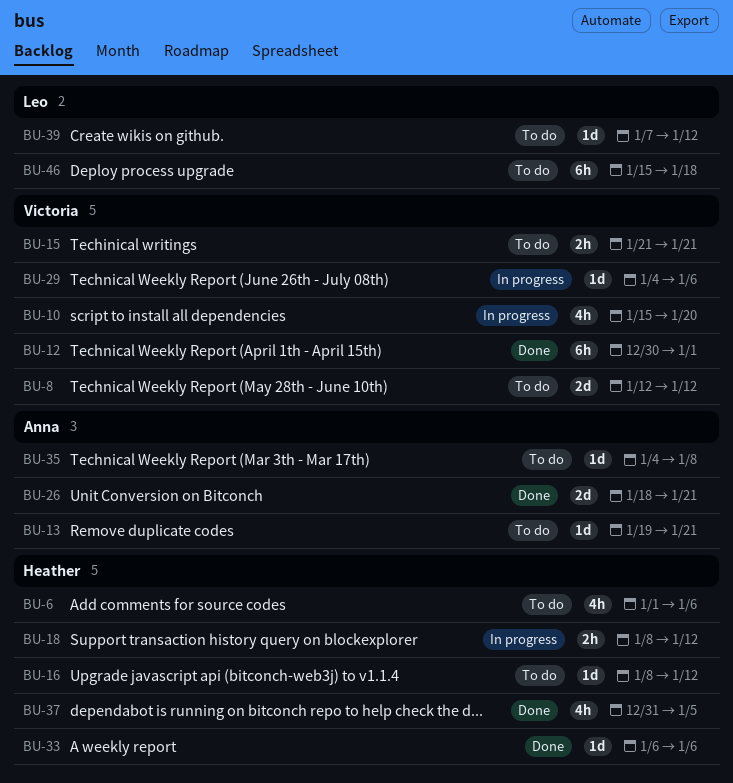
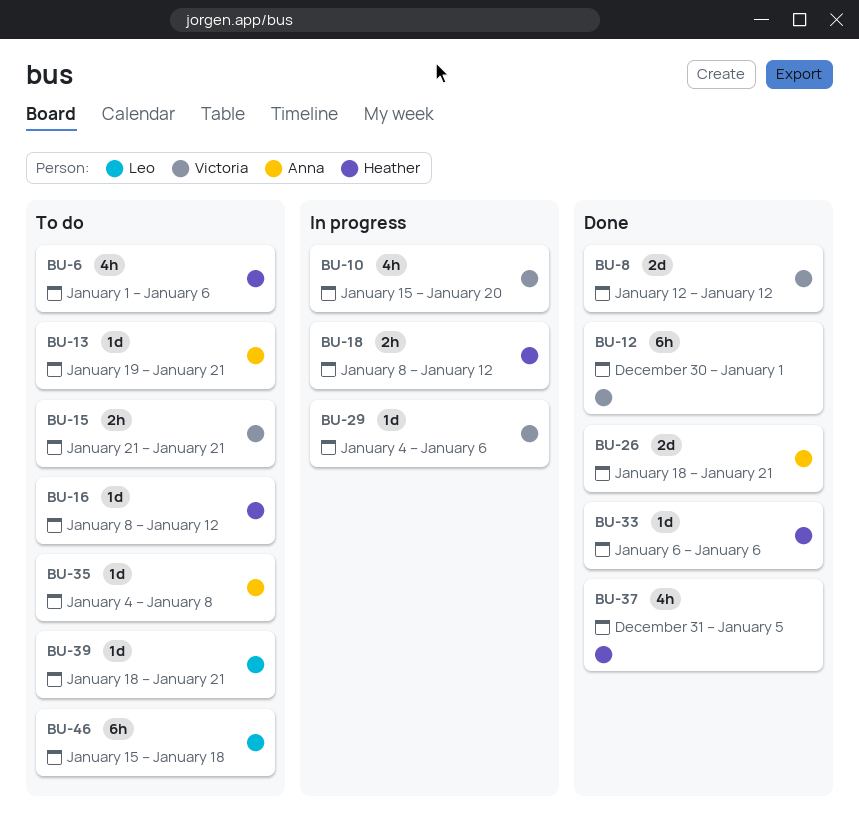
BU-8, status: To do -> Done
BU-39, start: Jan 7 -> Jan 18
BU-39, due: Jan 12 -> Jan 21

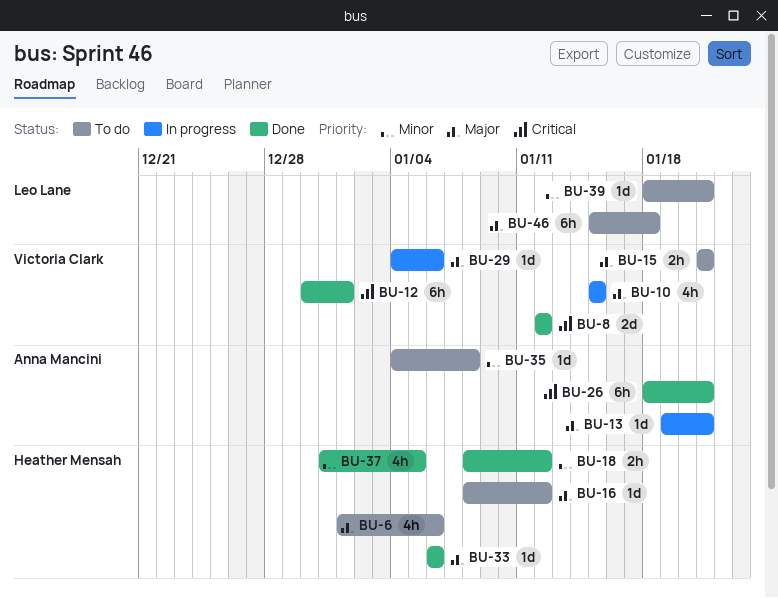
BU-10, due: Jan 20 -> Jan 15
BU-13, status: To do -> In progress
BU-18, status: In progress -> Done
BU-26, estimate: 2d -> 6h

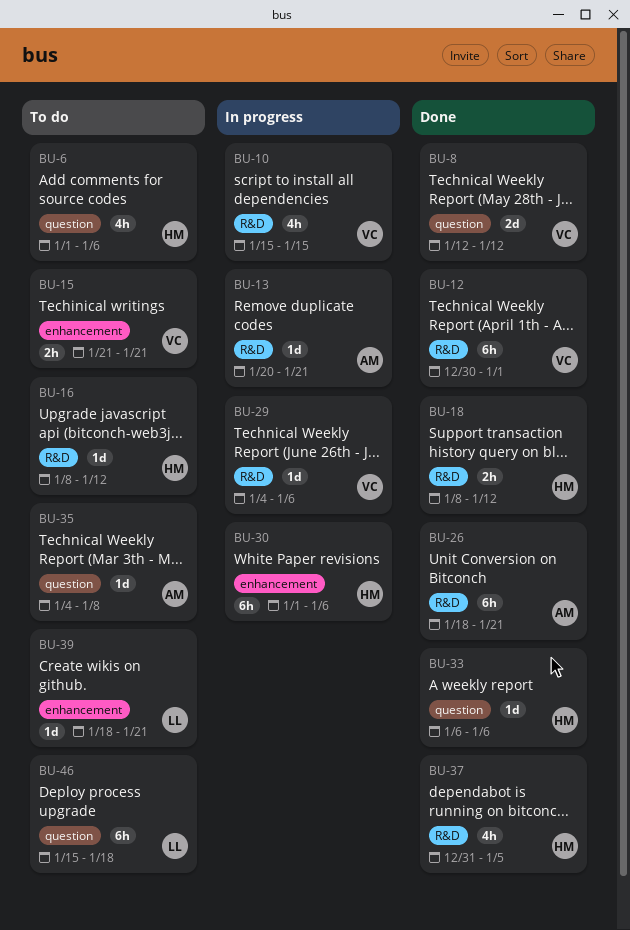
BU-13, start: Jan 19 -> Jan 20
BU-30: none -> present

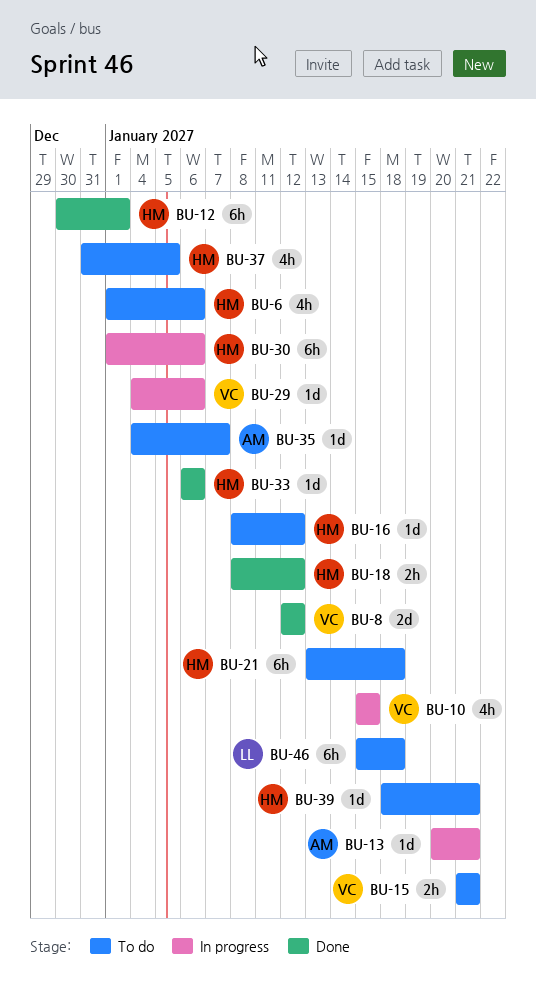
BU-12, owner: VC -> HM
BU-21: none -> present
BU-26: present -> none
BU-35, due: Jan 8 -> Jan 7
BU-37, status: Done -> To do
BU-39, owner: LL -> HM

